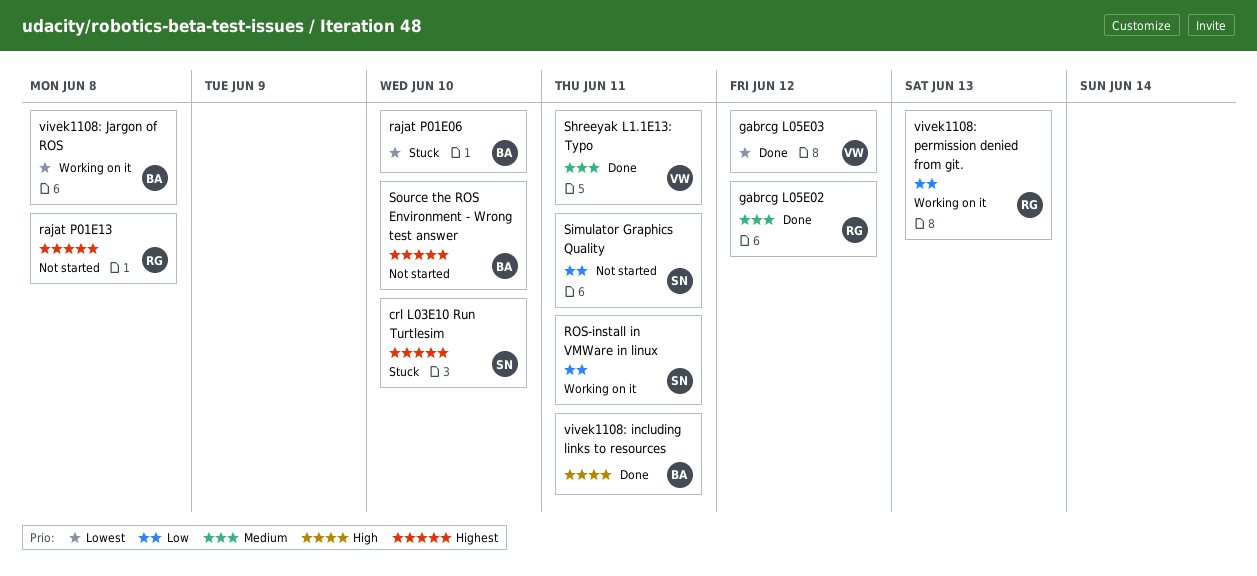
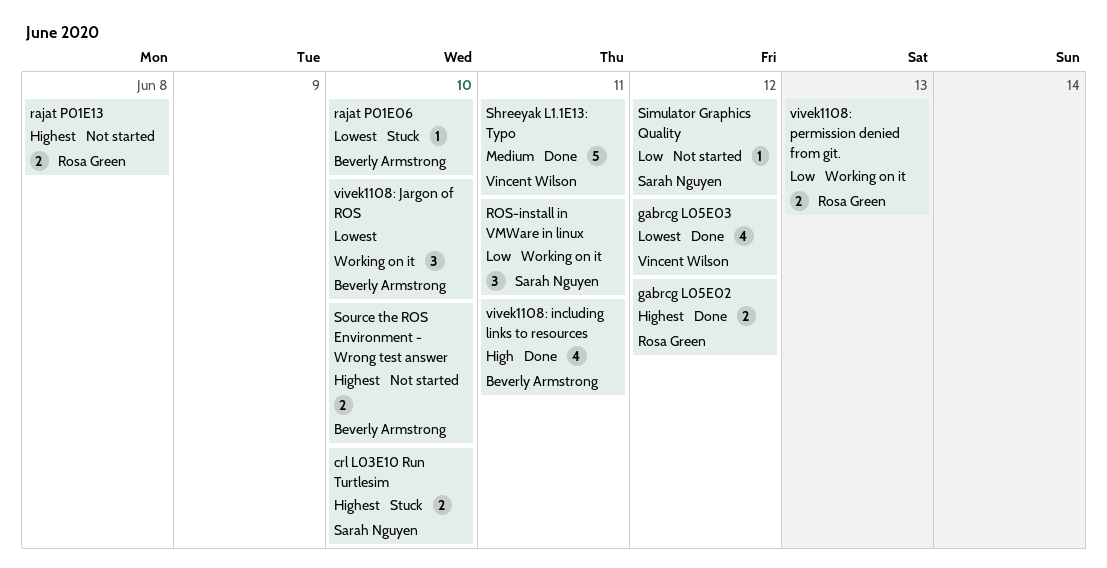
gabrcg L05E02, priority: Medium -> Highest
Simulator Graphics Quality, due: Jun 11 -> Jun 12
vivek1108: Jargon of ROS, due: Jun 8 -> Jun 10

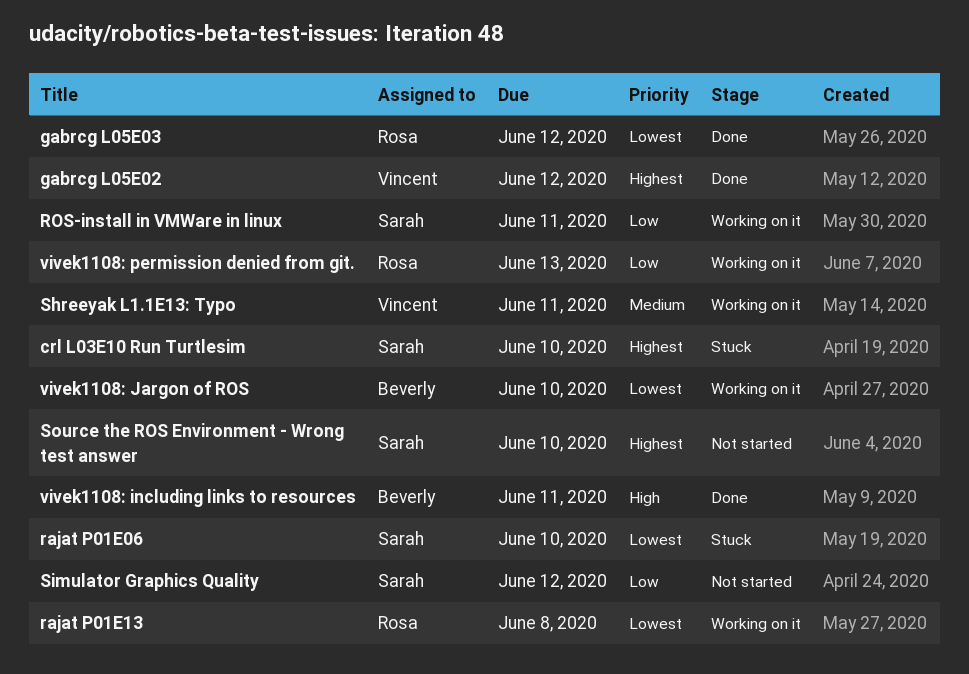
gabrcg L05E02, owner: Rosa Green -> Vincent Wilson
gabrcg L05E03, owner: Vincent Wilson -> Rosa Green
rajat P01E06, owner: Beverly Armstrong -> Sarah Nguyen
rajat P01E13, status: Not started -> Working on it
rajat P01E13, priority: Highest -> Lowest
Shreeyak L1.1E13: Typo, status: Done -> Working on it
Source the ROS Environment - Wrong test answer, owner: Beverly Armstrong -> Sarah Nguyen

